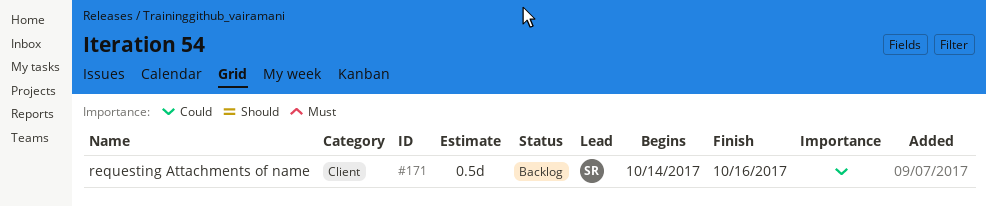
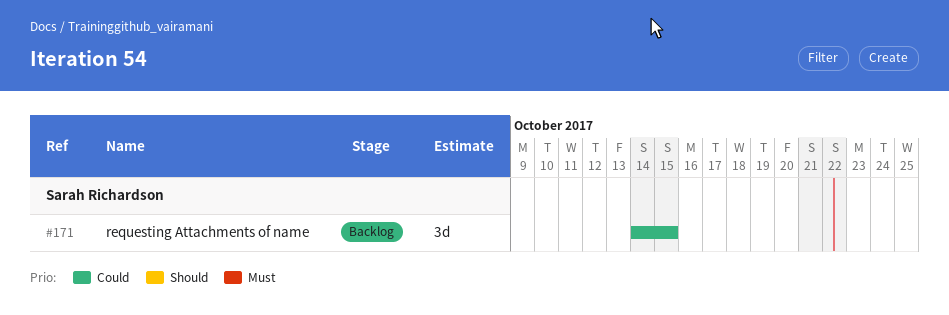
#171, estimate: 0.5d -> 3d
#171, due: Oct 16 -> Oct 15

